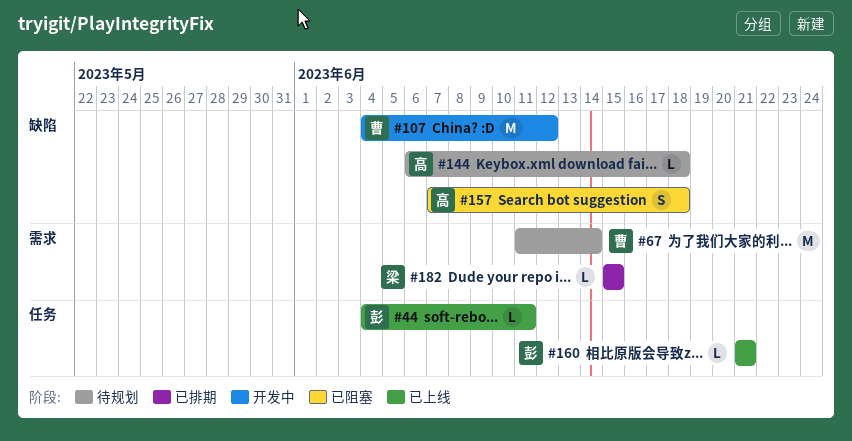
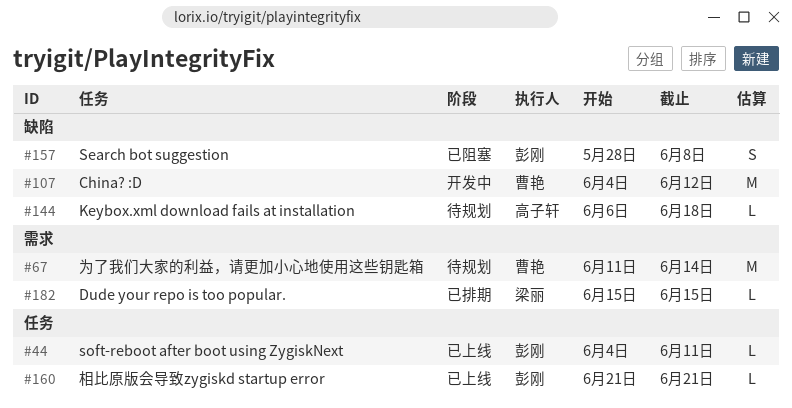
#157, owner: 高子轩 -> 彭刚
#157, start: Jun 7 -> May 28
#157, due: Jun 18 -> Jun 8

